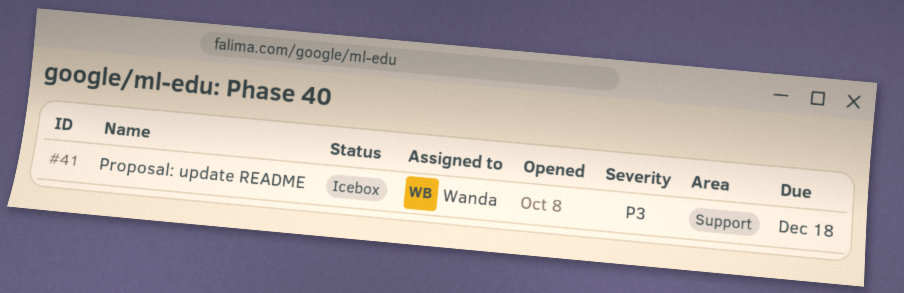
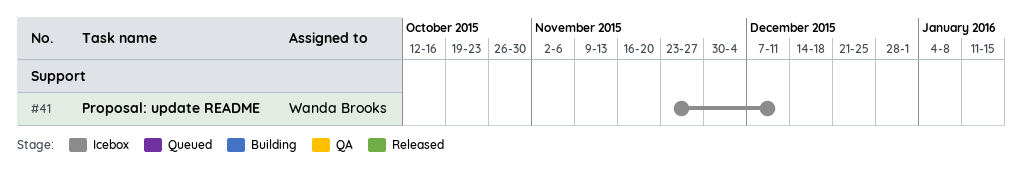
#41, due: Dec 18 -> Dec 11

